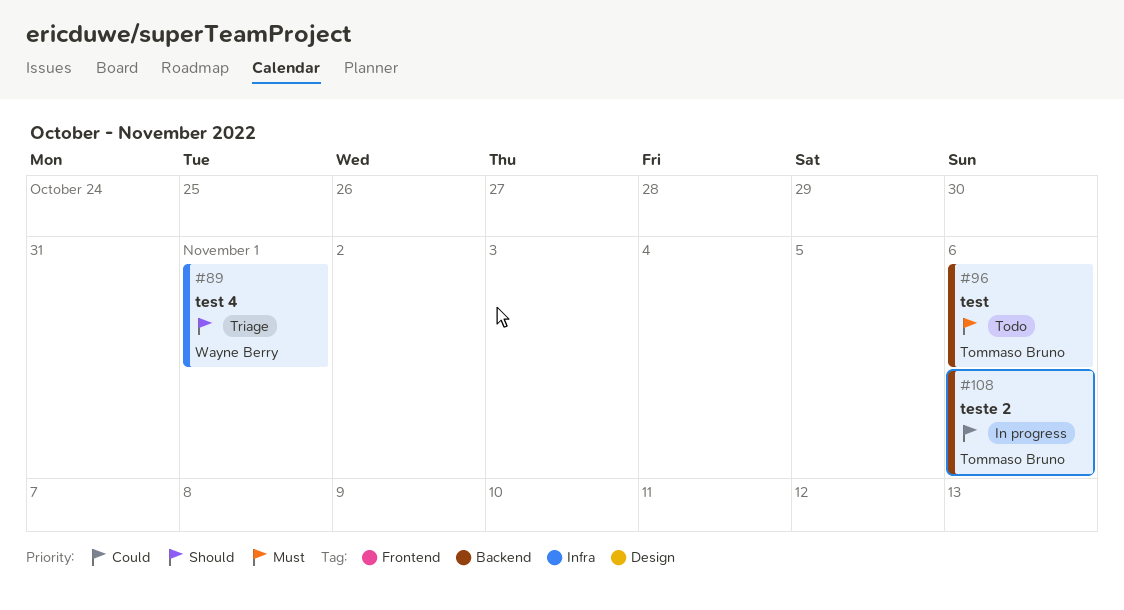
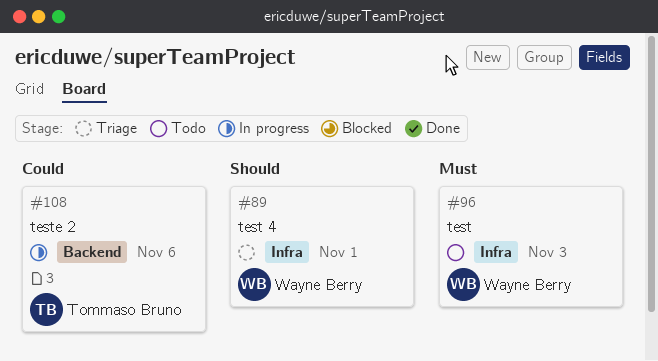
#96, owner: Tommaso Bruno -> Wayne Berry
#96, label: Backend -> Infra
#96, due: Nov 6 -> Nov 3

